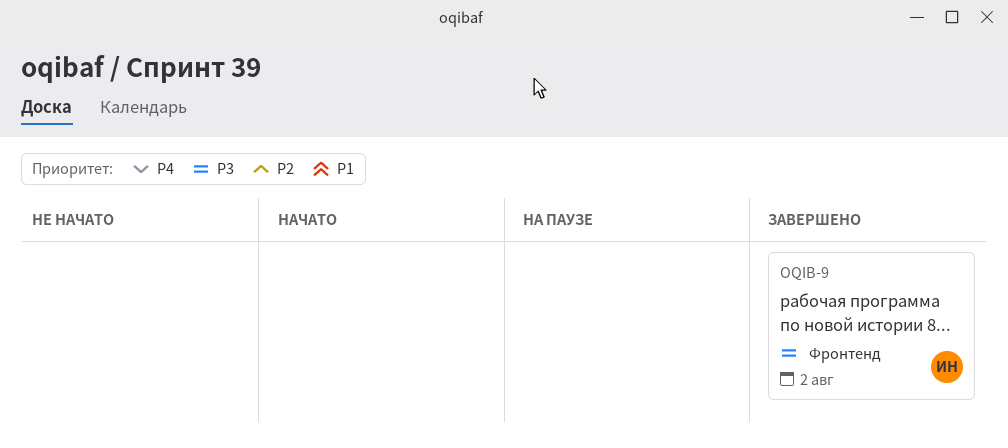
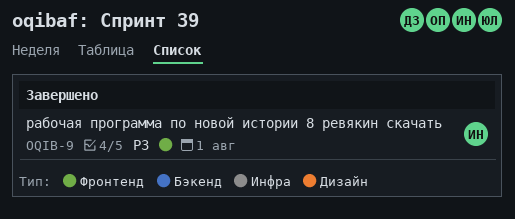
OQIB-9, due: Aug 2 -> Aug 1

